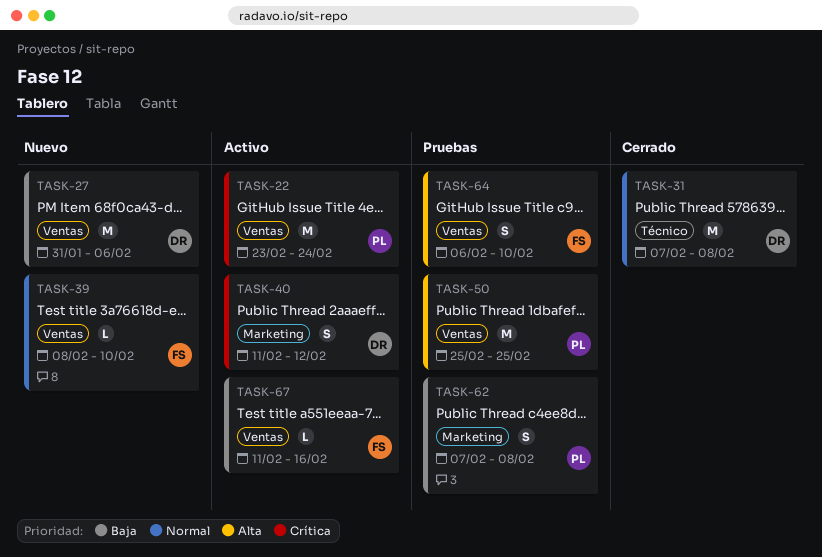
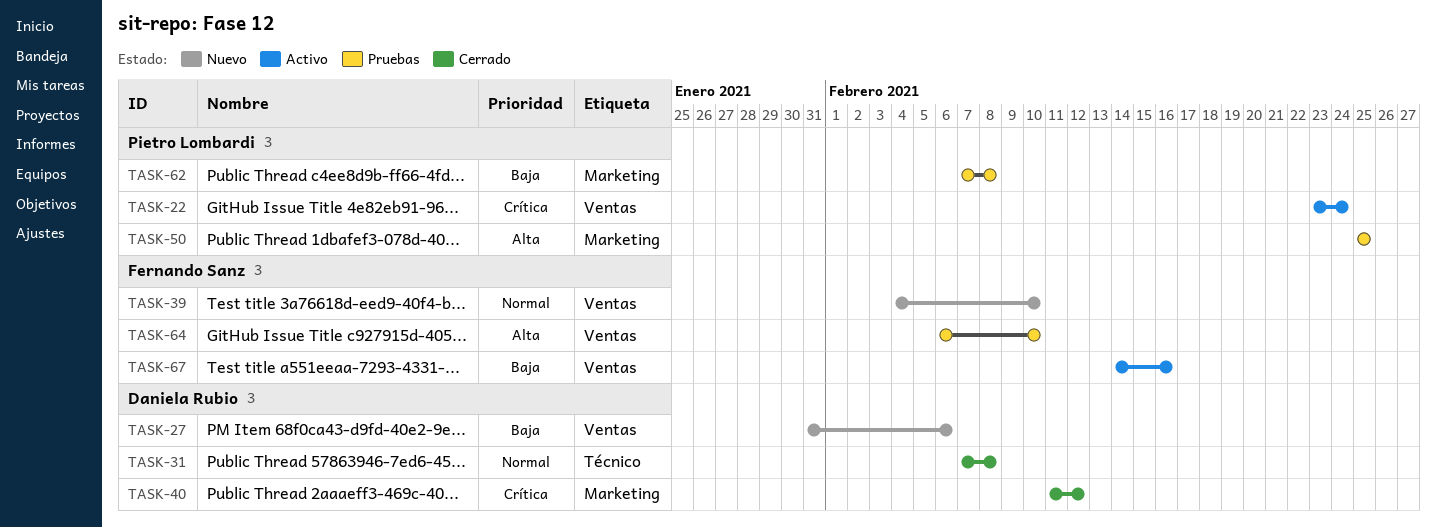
TASK-39, start: Feb 8 -> Feb 4
TASK-40, status: Activo -> Cerrado
TASK-50, label: Ventas -> Marketing
TASK-67, start: Feb 11 -> Feb 14

